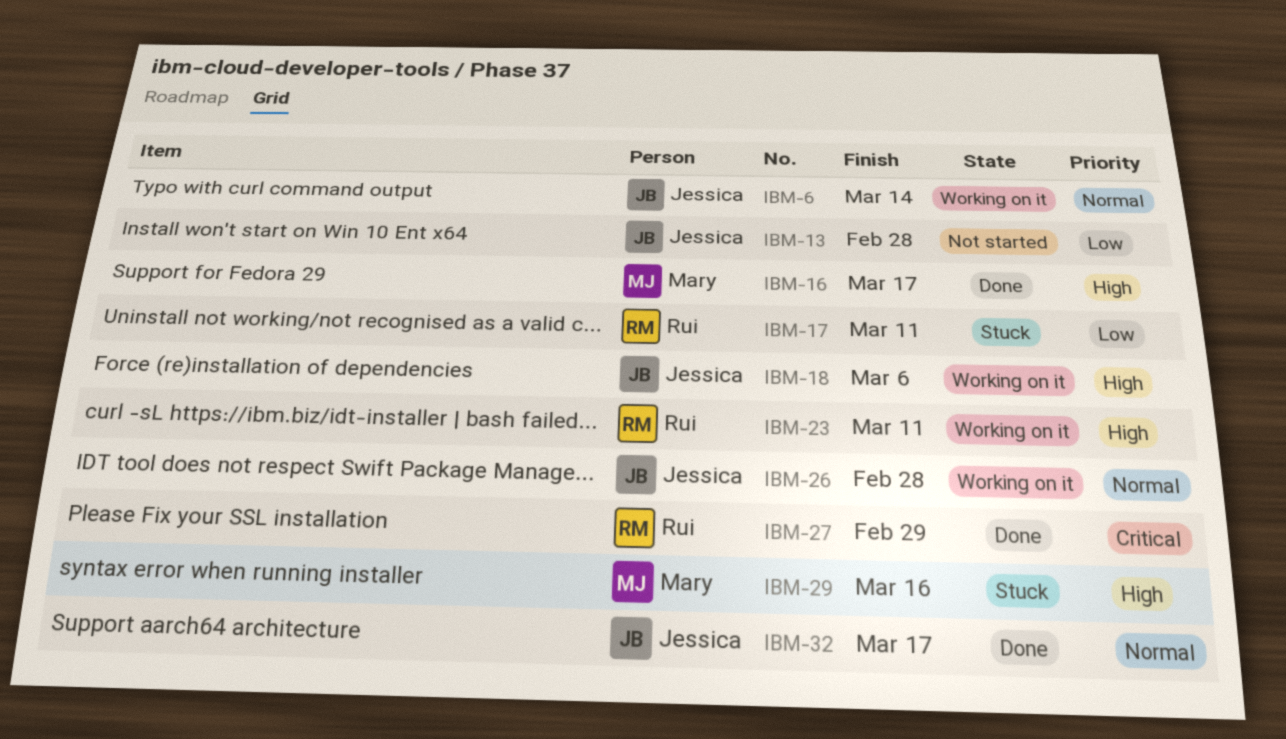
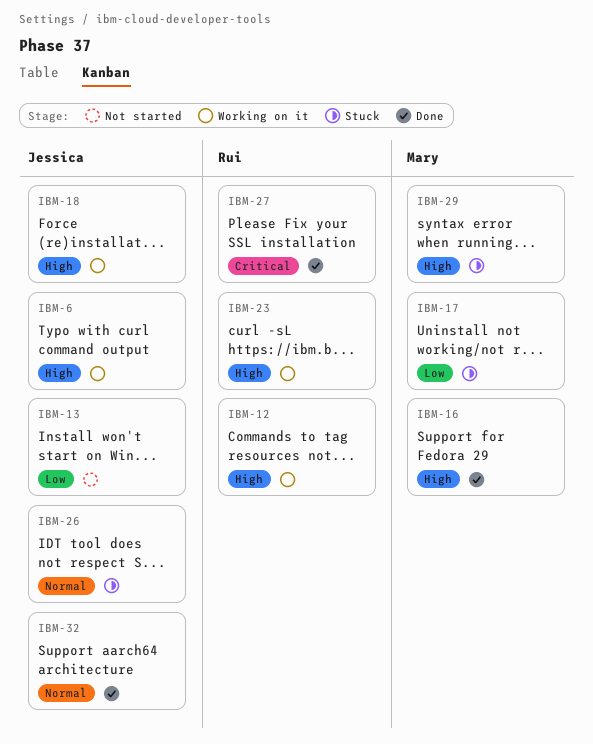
IBM-6, priority: Normal -> High
IBM-12: none -> present
IBM-17, owner: Rui -> Mary
IBM-26, status: Working on it -> Stuck

